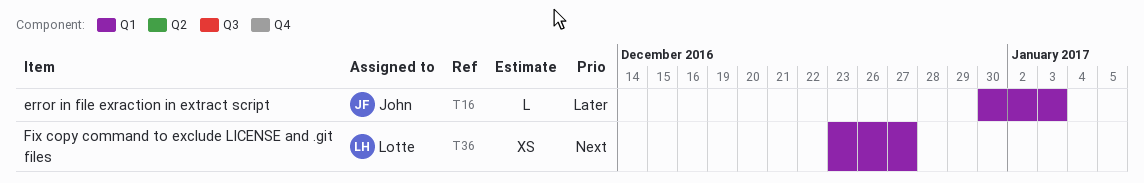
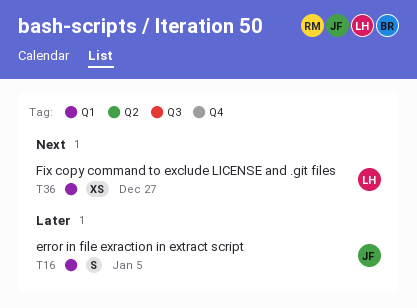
T16, estimate: L -> S
T16, due: Jan 3 -> Jan 5

